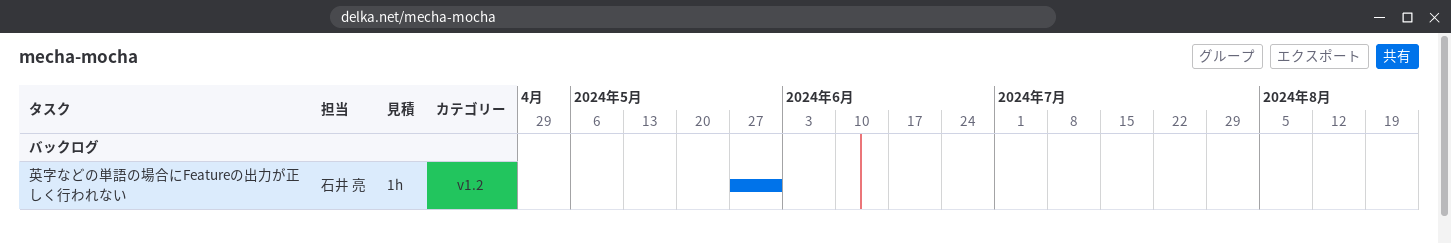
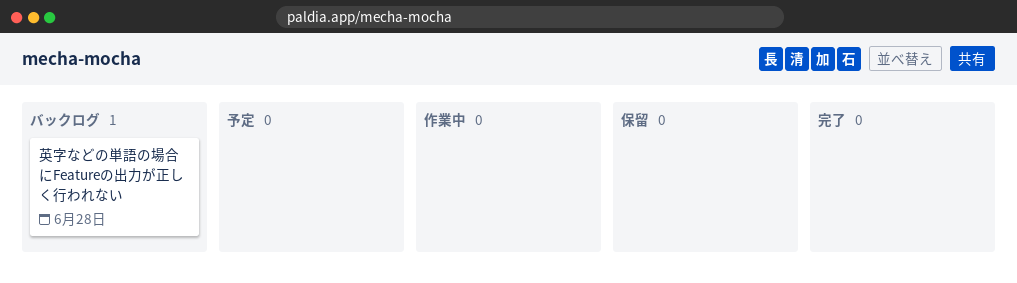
英字などの単語の場合にFeatureの出力が正しく行われない, due: May 31 -> Jun 28

